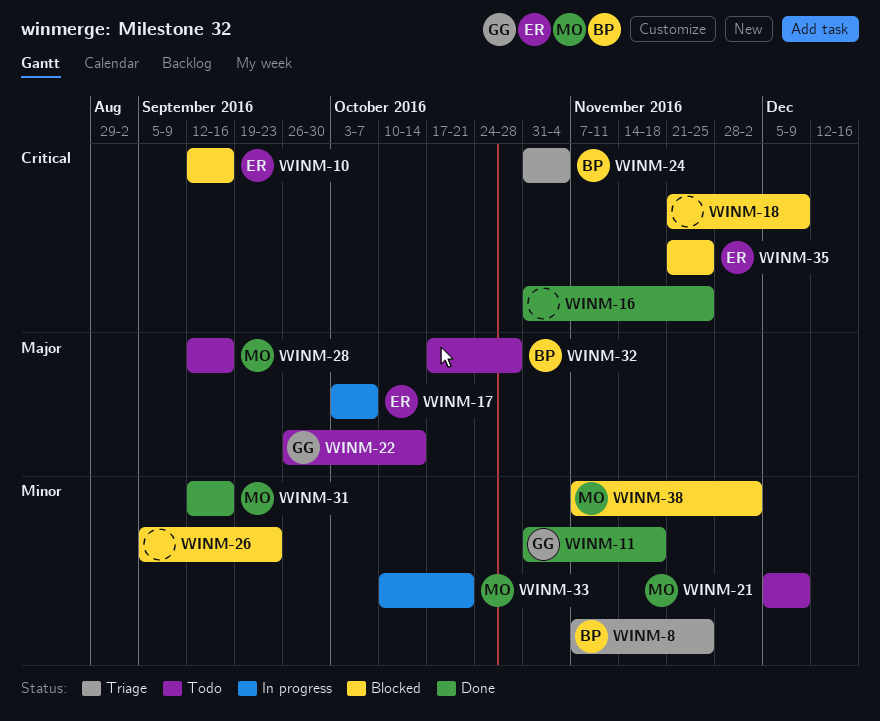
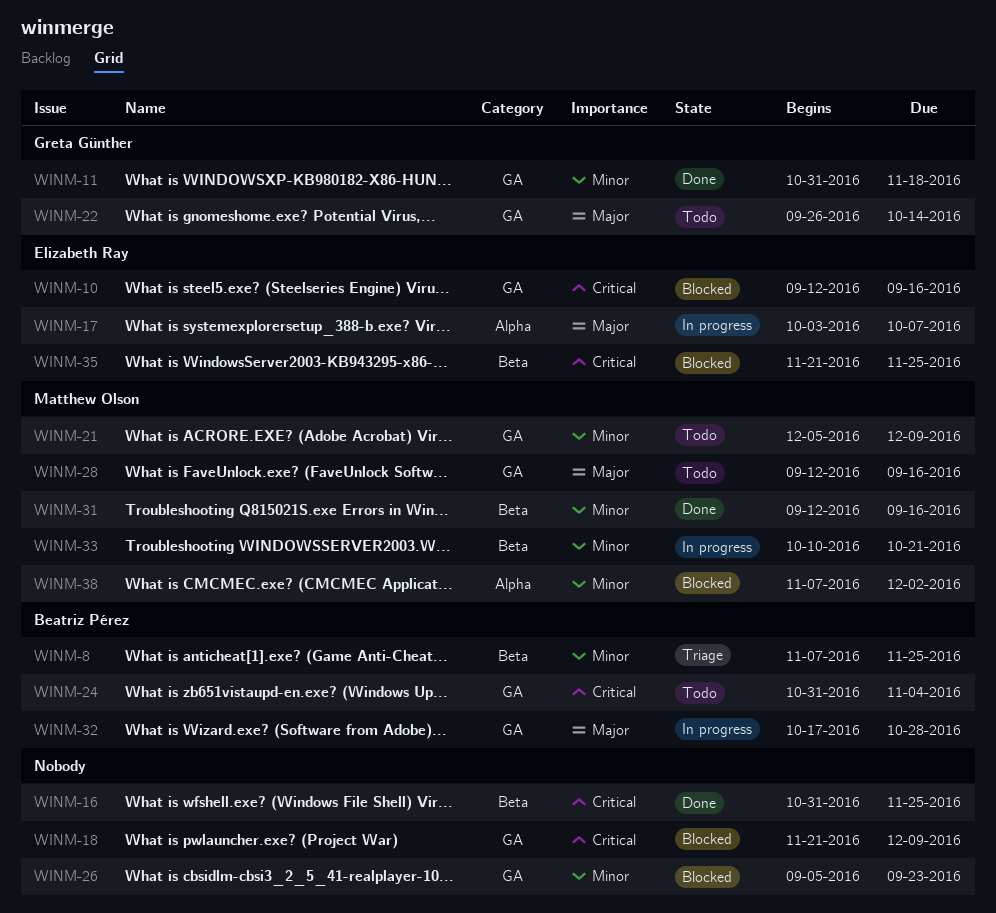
WINM-24, status: Triage -> Todo
WINM-32, status: Todo -> In progress

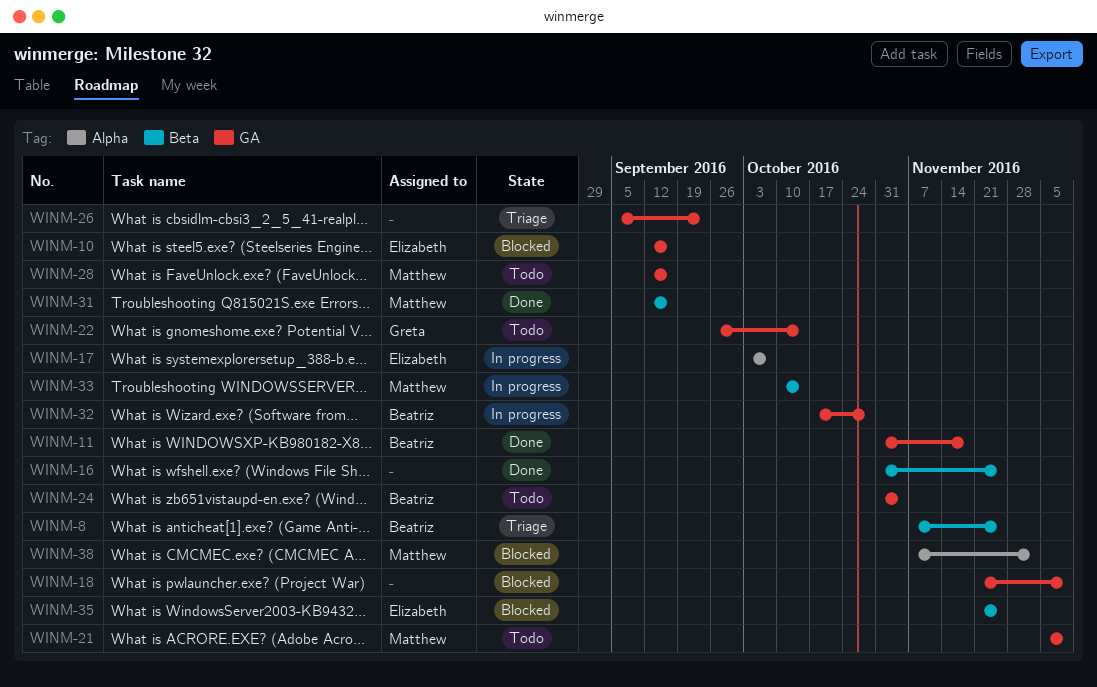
WINM-11, owner: Greta Günther -> Beatriz Pérez
WINM-26, status: Blocked -> Triage
WINM-33, due: Oct 21 -> Oct 14

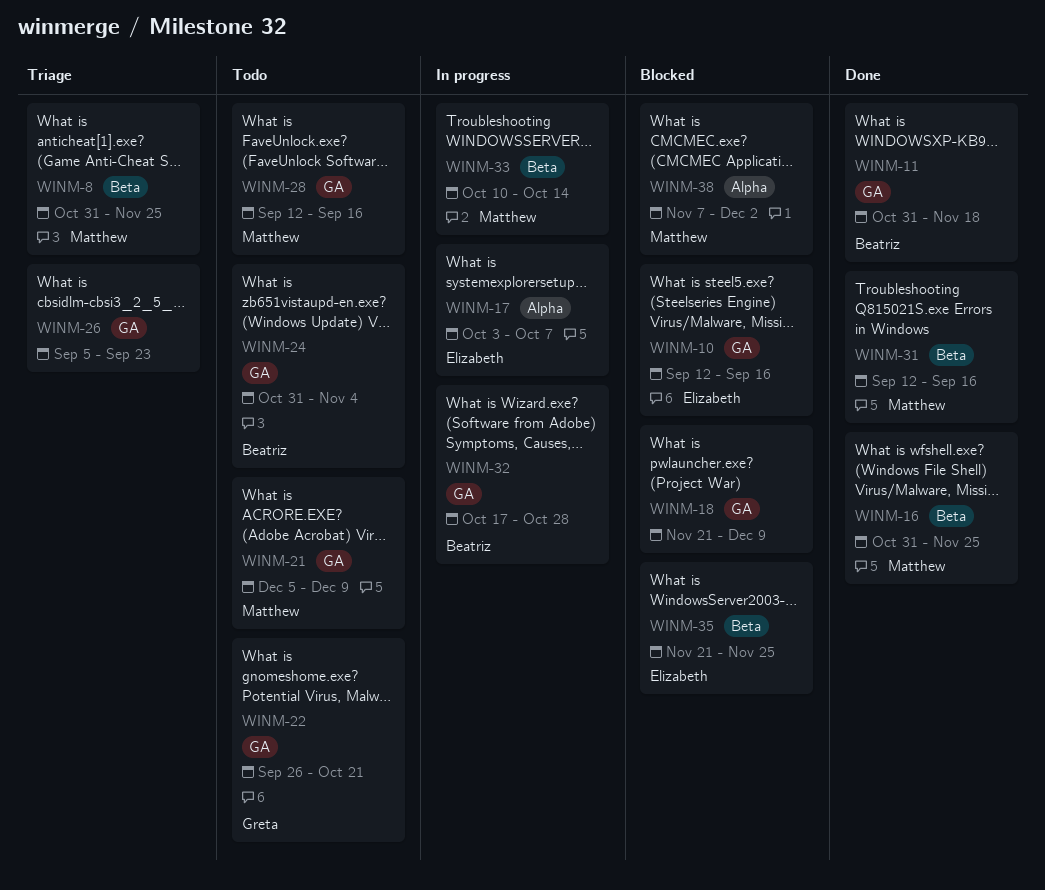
WINM-8, owner: Beatriz -> Matthew
WINM-8, start: Nov 7 -> Oct 31
WINM-16, owner: none -> Matthew
WINM-22, due: Oct 14 -> Oct 21

